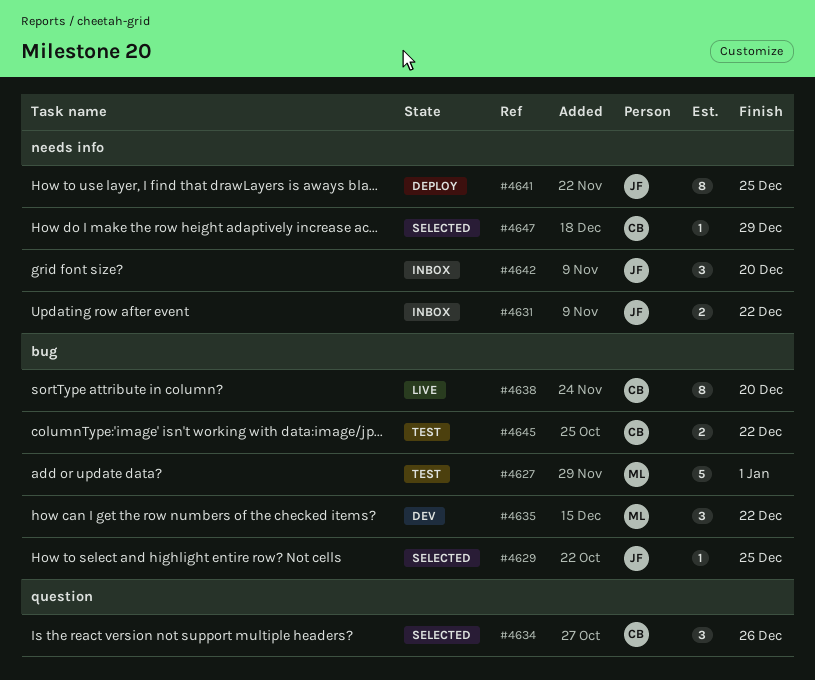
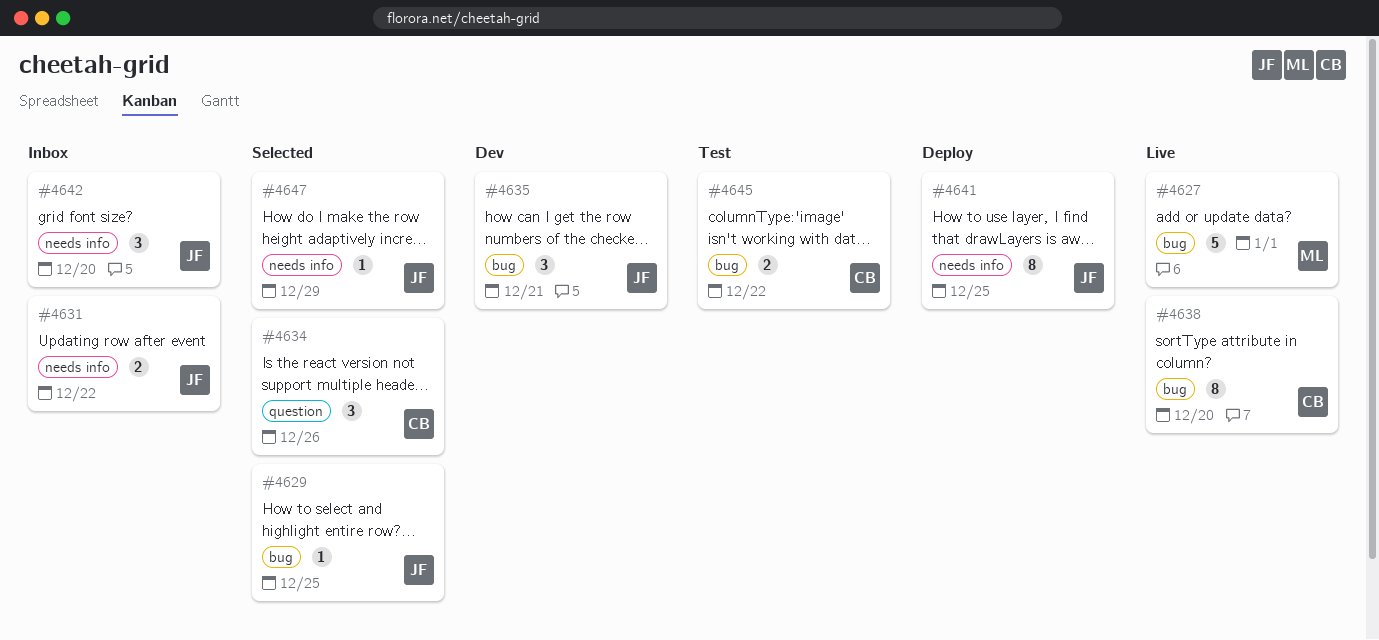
#4627, status: Test -> Live
#4635, owner: ML -> JF
#4635, due: Dec 22 -> Dec 21
#4647, owner: CB -> JF

